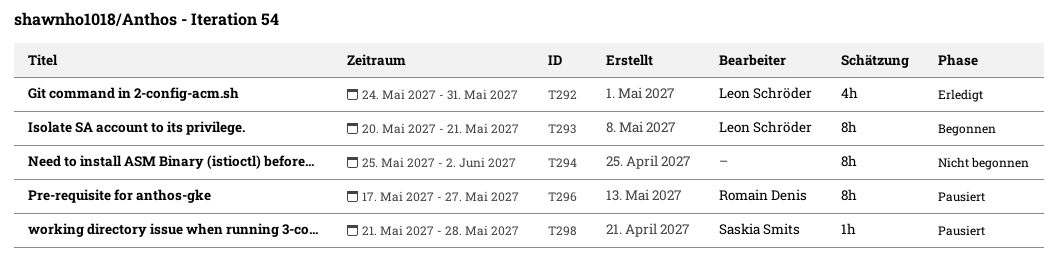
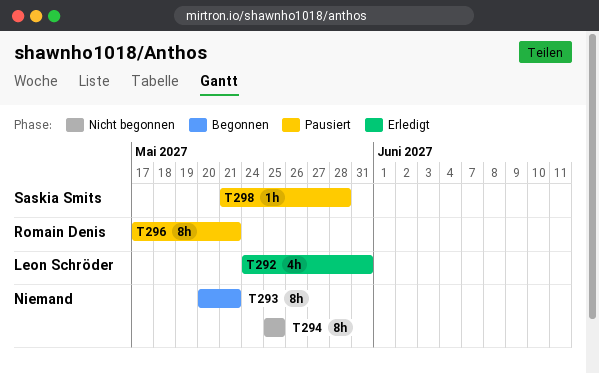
T293, owner: Leon Schröder -> none
T294, due: Jun 2 -> May 25
T296, due: May 27 -> May 21

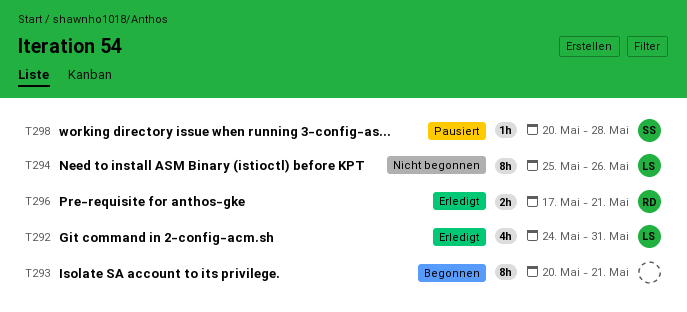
T294, owner: none -> Leon Schröder
T294, due: May 25 -> May 26
T296, status: Pausiert -> Erledigt
T296, estimate: 8h -> 2h
T298, start: May 21 -> May 20

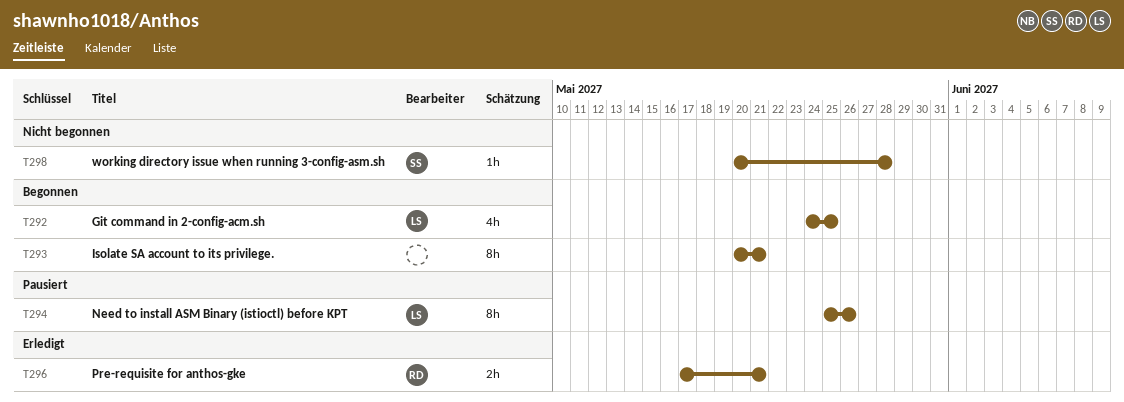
T292, status: Erledigt -> Begonnen
T292, due: May 31 -> May 25
T294, status: Nicht begonnen -> Pausiert
T298, status: Pausiert -> Nicht begonnen

